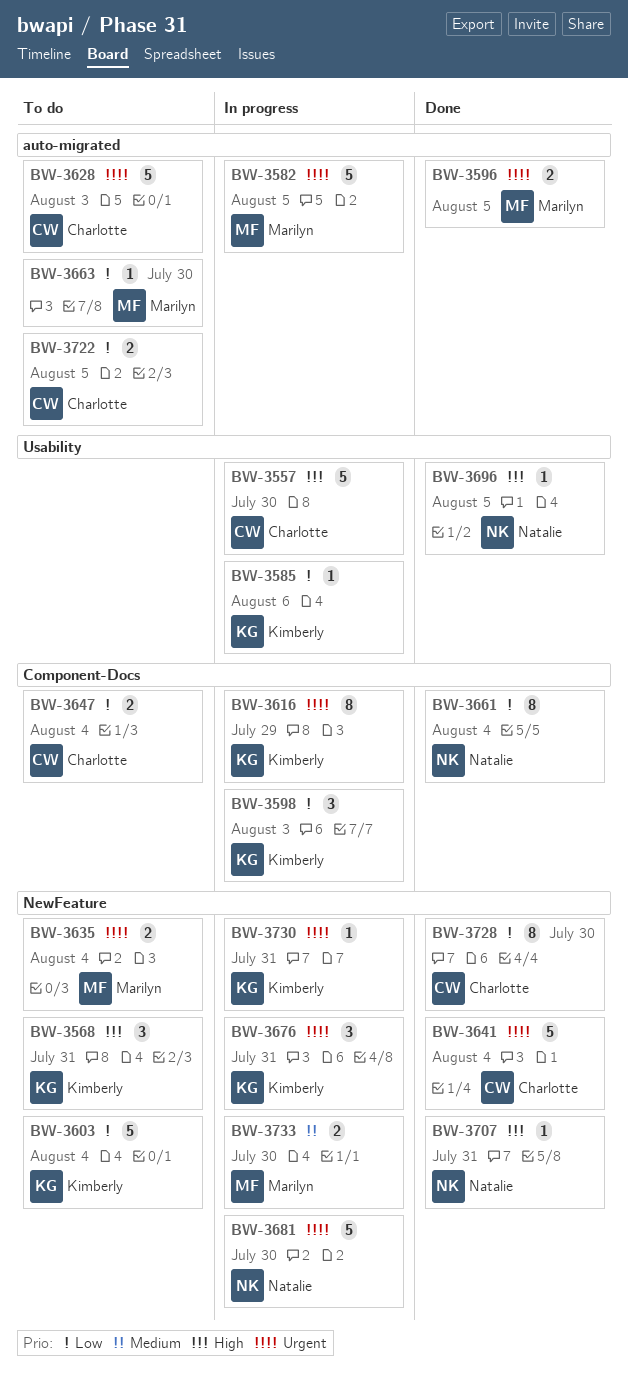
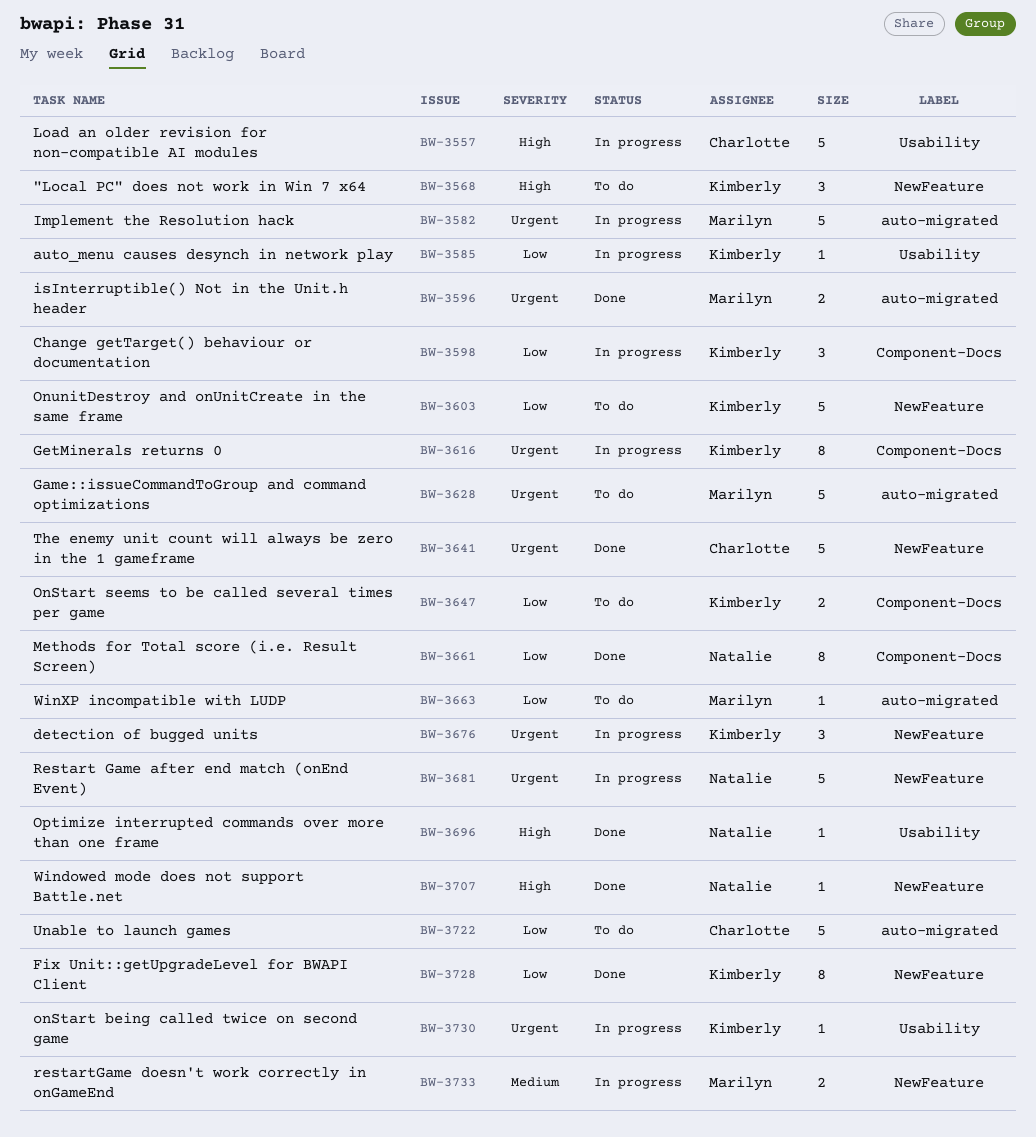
BW-3628, owner: Charlotte -> Marilyn
BW-3635: present -> none
BW-3647, owner: Charlotte -> Kimberly
BW-3722, estimate: 2 -> 5
BW-3728, owner: Charlotte -> Kimberly
BW-3730, label: NewFeature -> Usability

